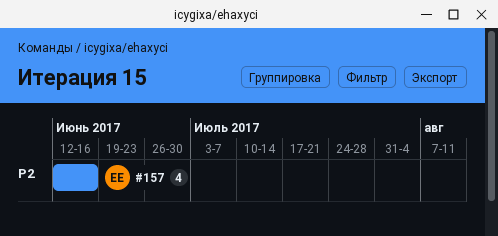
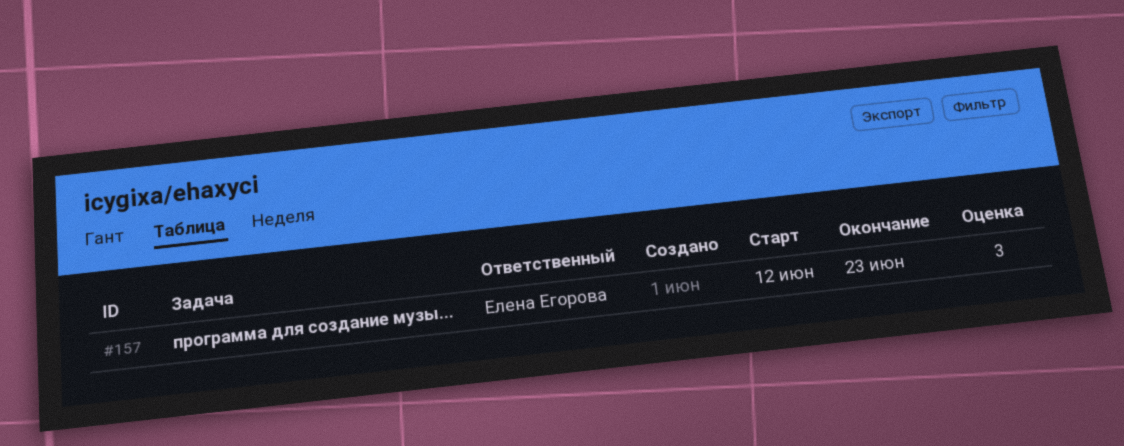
#157, estimate: 4 -> 3
#157, due: Jun 16 -> Jun 23

